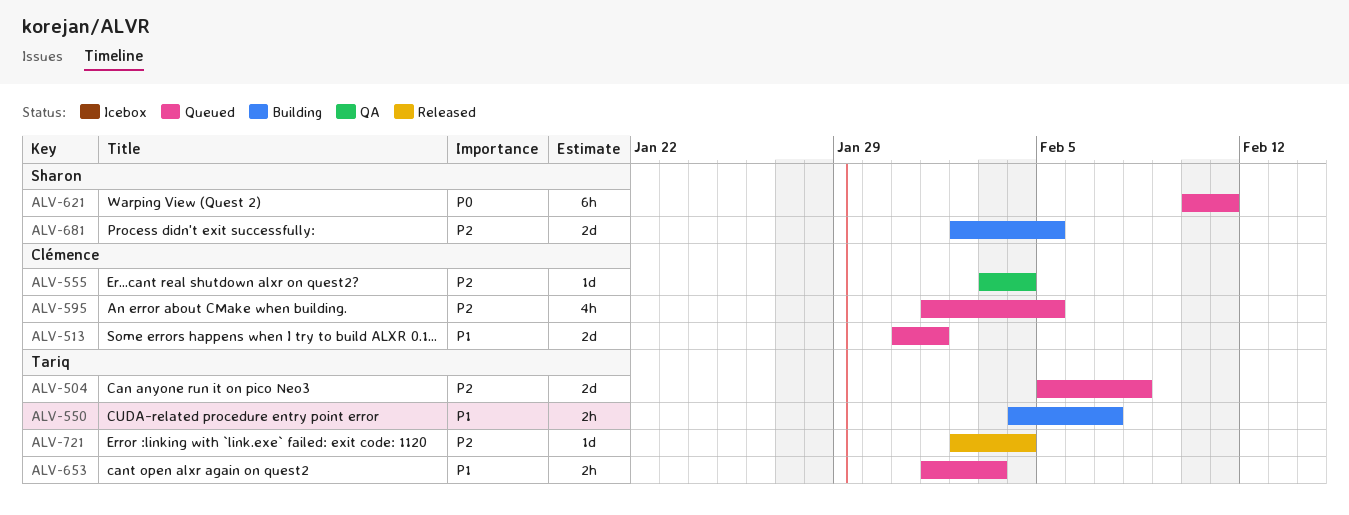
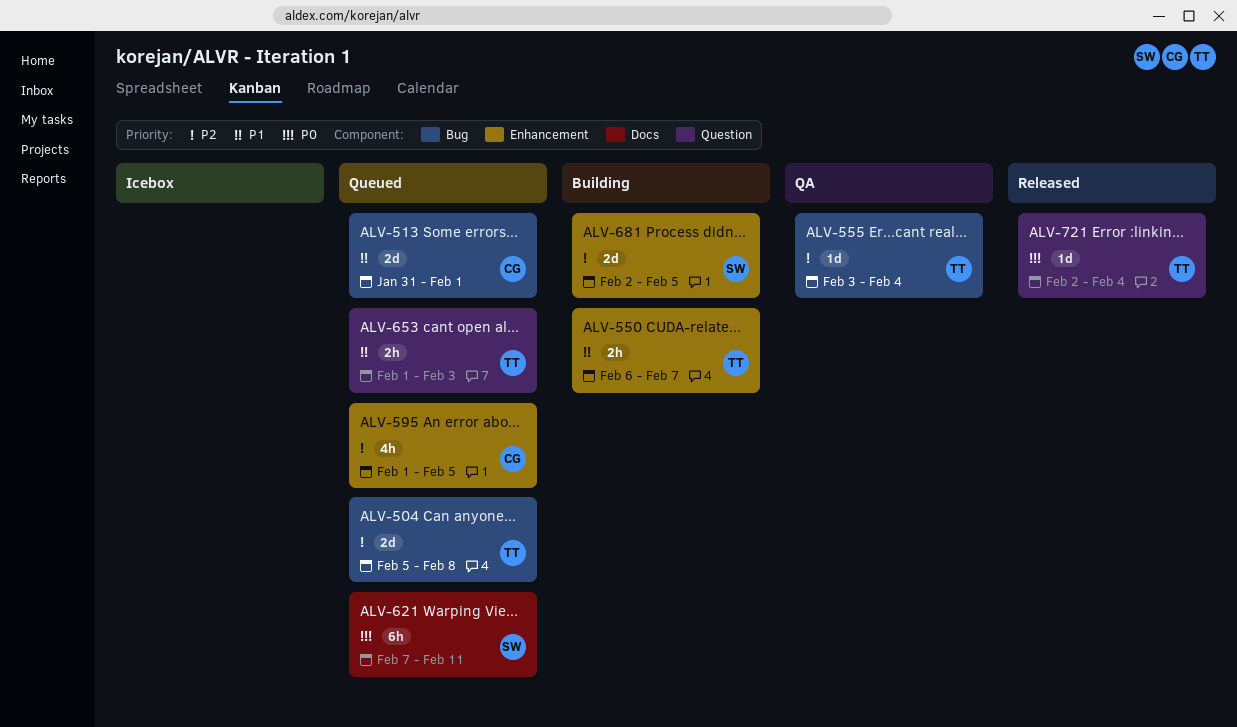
ALV-550, start: Feb 4 -> Feb 6
ALV-555, owner: Clémence -> Tariq
ALV-621, start: Feb 10 -> Feb 7
ALV-721, priority: P2 -> P0

